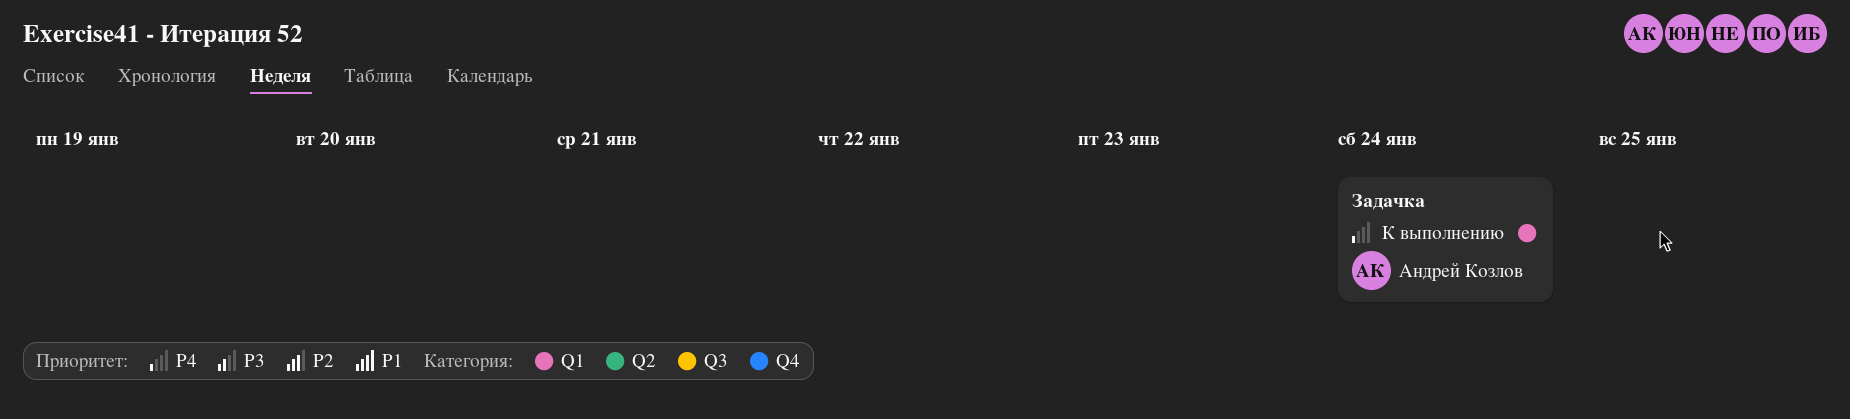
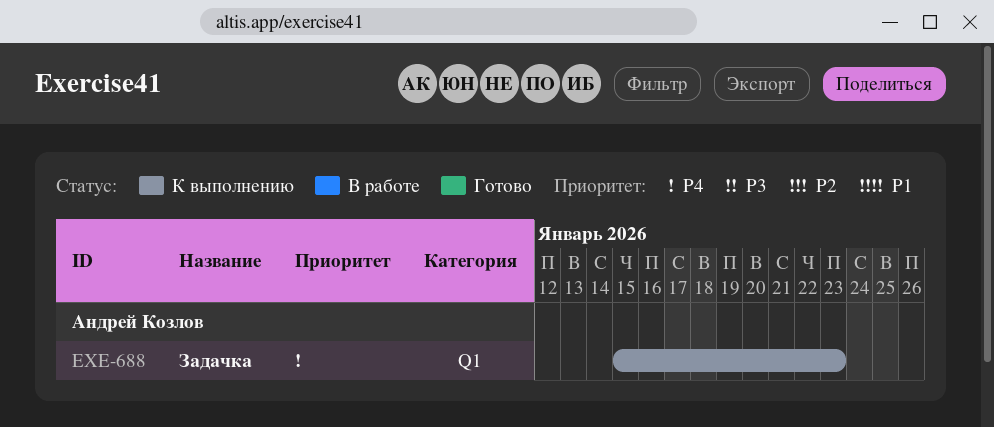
Задачка, due: Jan 24 -> Jan 23

